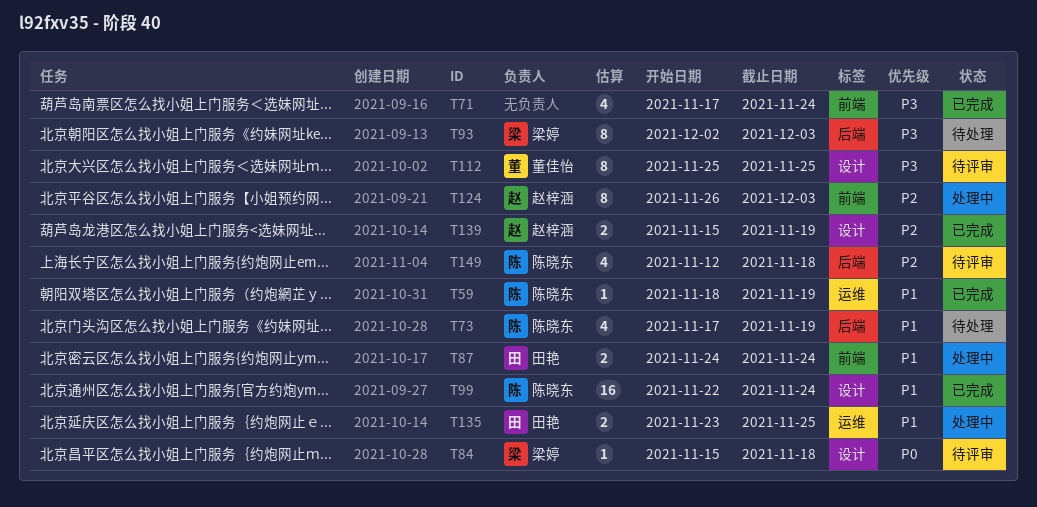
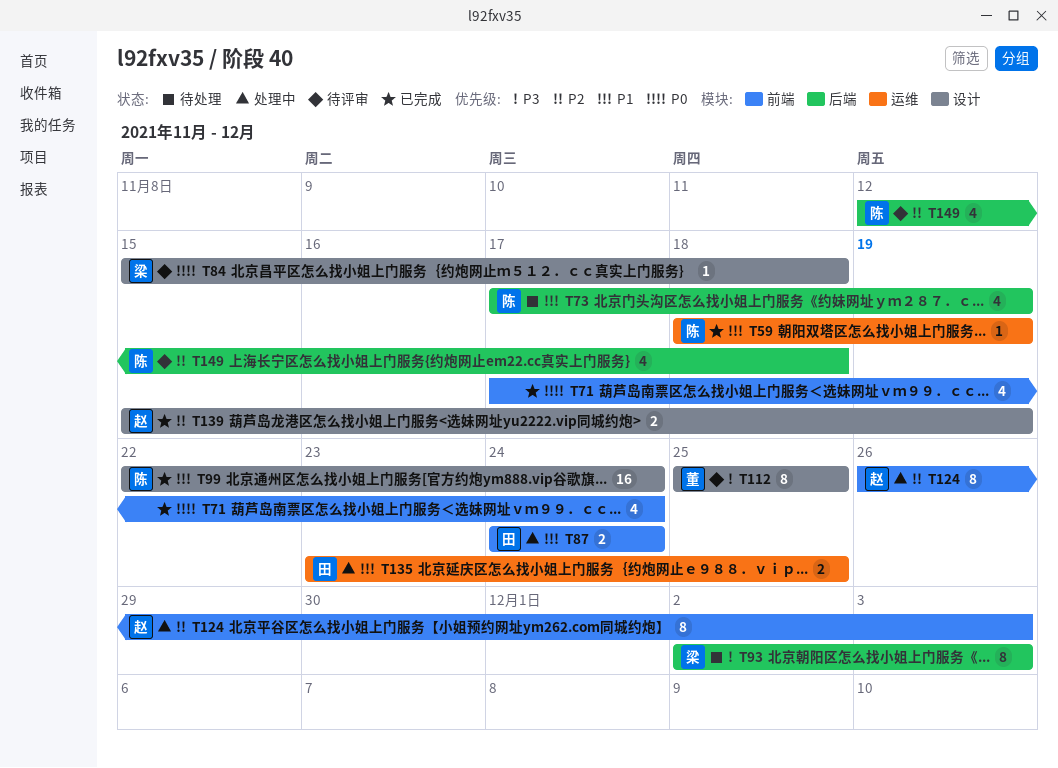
T71, priority: P3 -> P0

